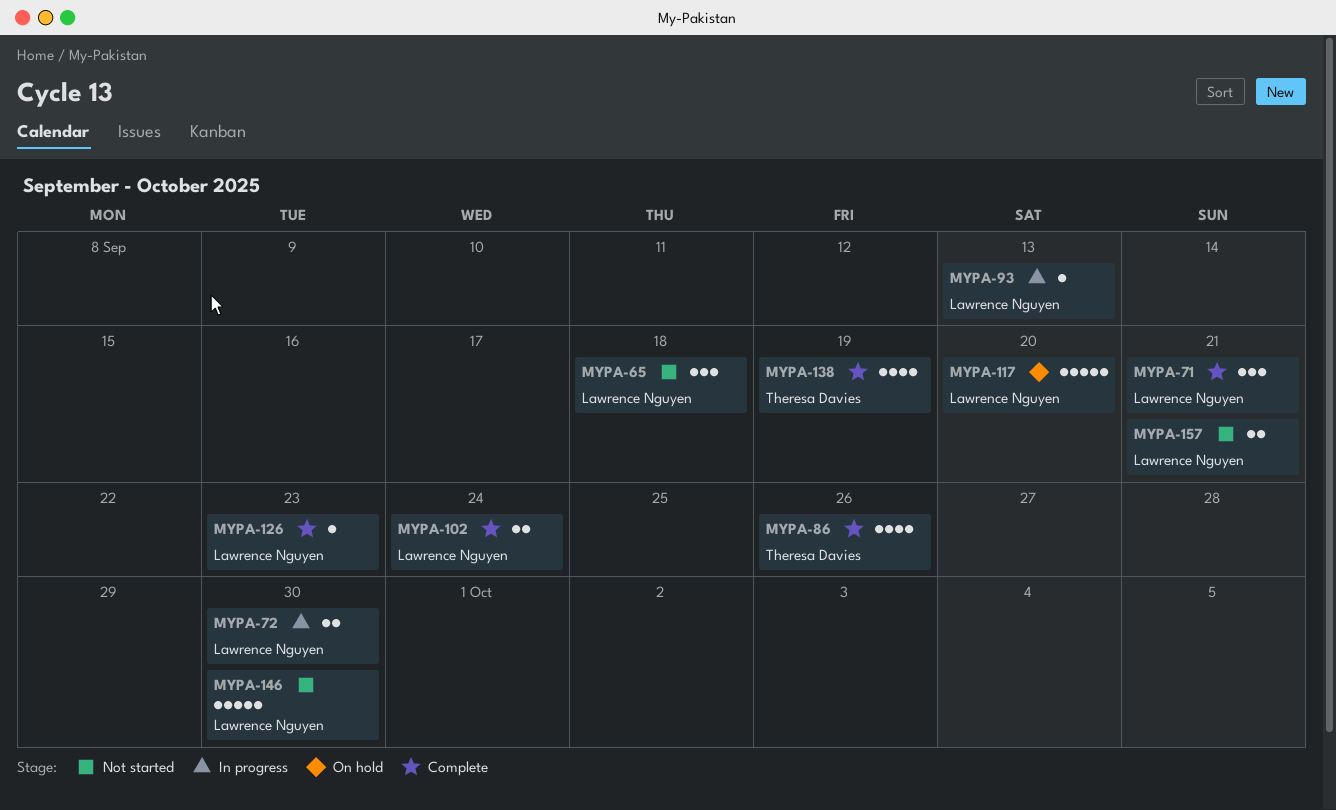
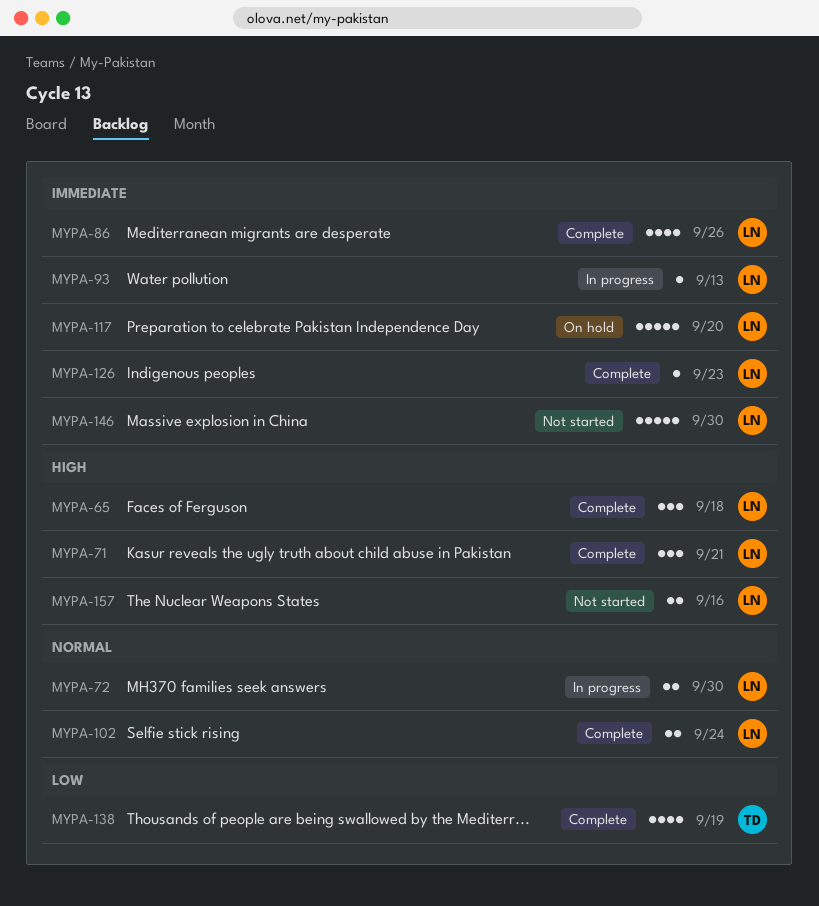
MYPA-65, status: Not started -> Complete
MYPA-86, owner: Theresa Davies -> Lawrence Nguyen
MYPA-157, due: Sep 21 -> Sep 16

